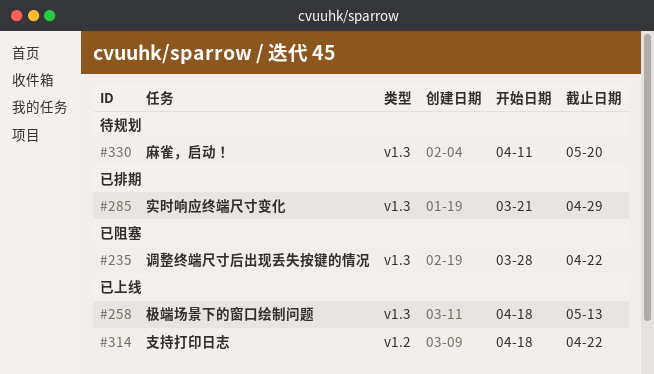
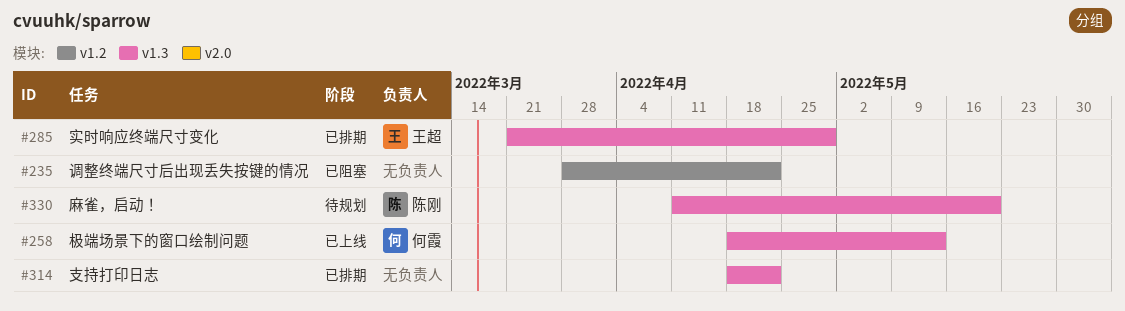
#235, label: v1.3 -> v1.2
#314, status: 已上线 -> 已排期
#314, label: v1.2 -> v1.3

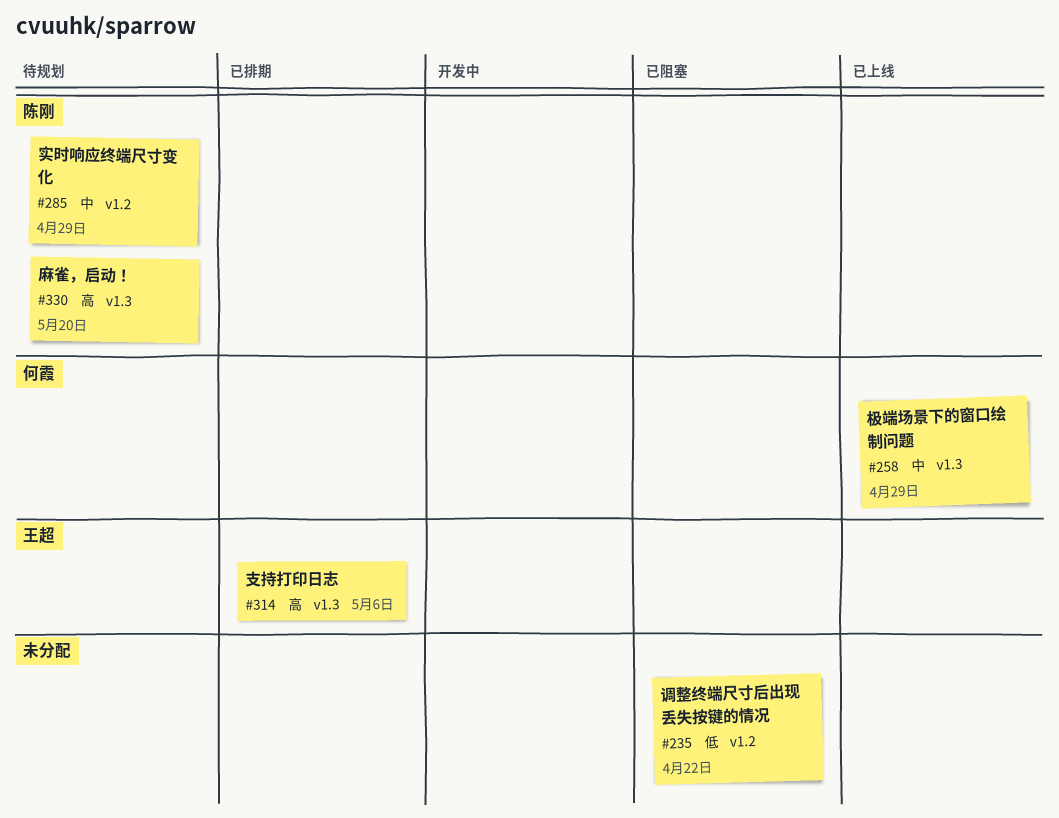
#258, due: May 13 -> Apr 29
#285, status: 已排期 -> 待规划
#285, owner: 王超 -> 陈刚
#285, label: v1.3 -> v1.2
#314, owner: none -> 王超
#314, due: Apr 22 -> May 6

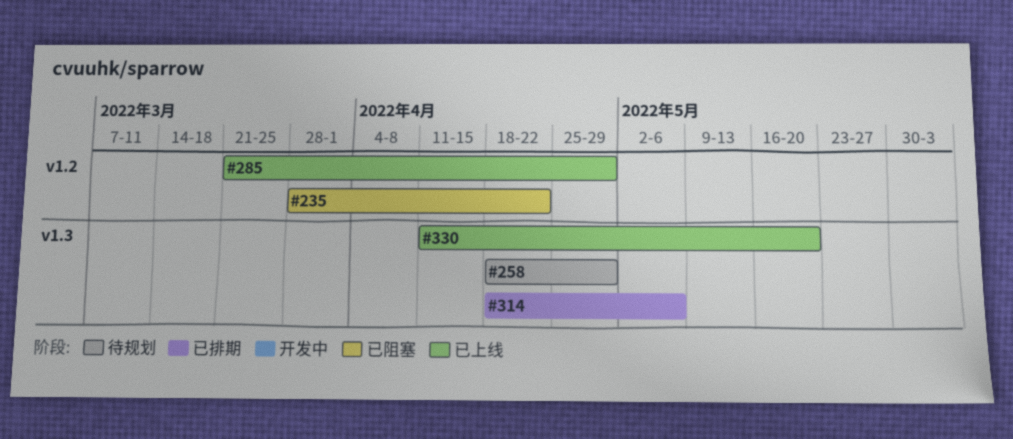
#258, status: 已上线 -> 待规划
#285, status: 待规划 -> 已上线
#330, status: 待规划 -> 已上线

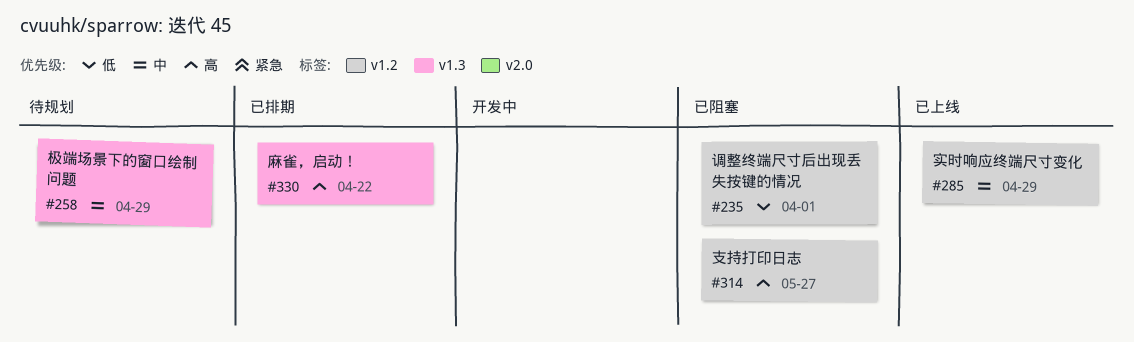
#235, due: Apr 22 -> Apr 1
#314, status: 已排期 -> 已阻塞
#314, label: v1.3 -> v1.2
#314, due: May 6 -> May 27
#330, status: 已上线 -> 已排期
#330, due: May 20 -> Apr 22

